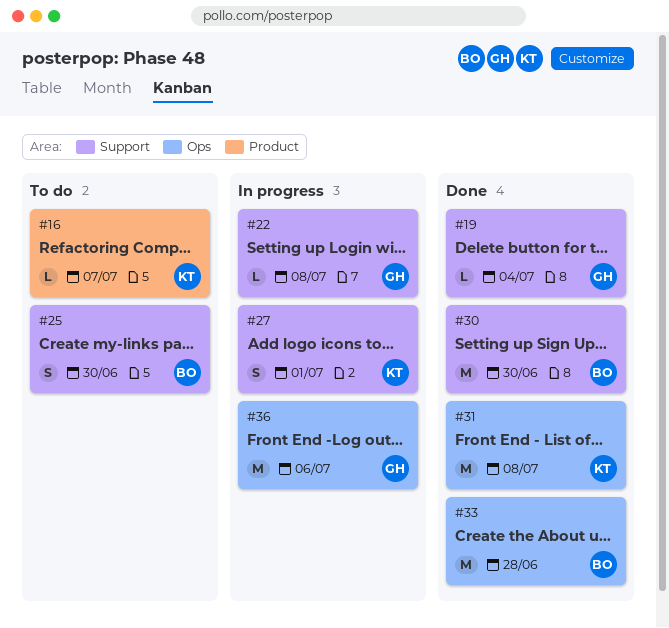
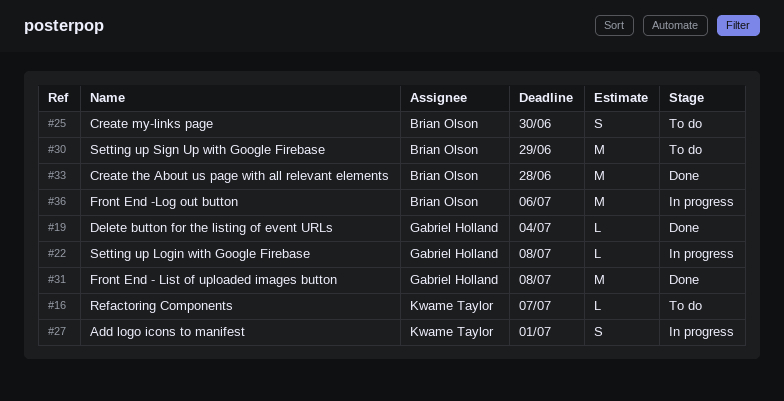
#30, status: Done -> To do
#30, due: Jun 30 -> Jun 29
#31, owner: Kwame Taylor -> Gabriel Holland
#36, owner: Gabriel Holland -> Brian Olson

